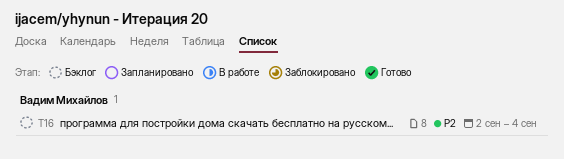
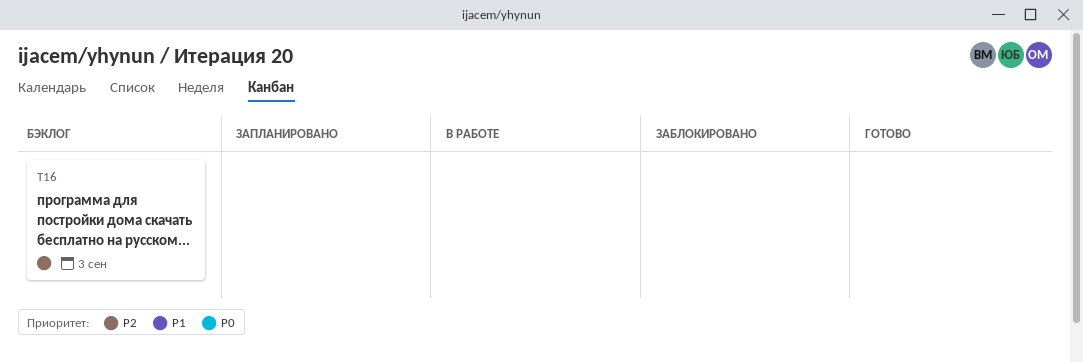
T16, due: Sep 4 -> Sep 3

